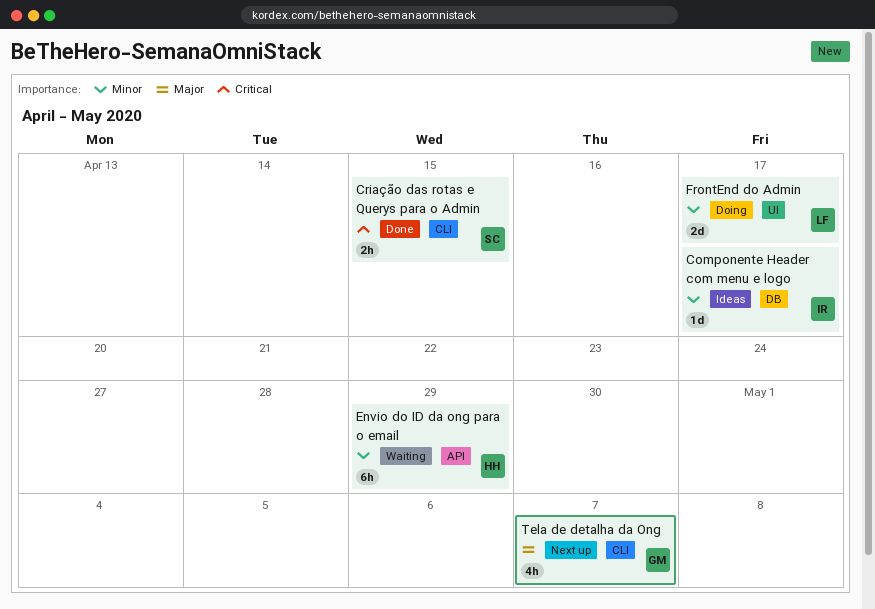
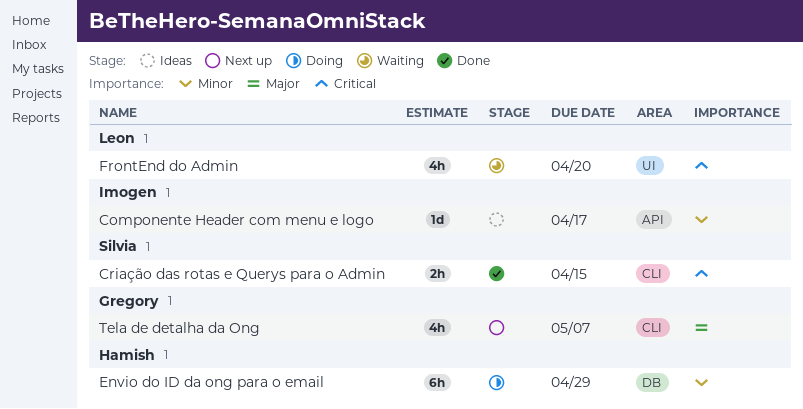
Componente Header com menu e logo, label: DB -> API
Envio do ID da ong para o email, status: Waiting -> Doing
Envio do ID da ong para o email, label: API -> DB
FrontEnd do Admin, status: Doing -> Waiting
FrontEnd do Admin, priority: Minor -> Critical
FrontEnd do Admin, estimate: 2d -> 4h
FrontEnd do Admin, due: Apr 17 -> Apr 20

